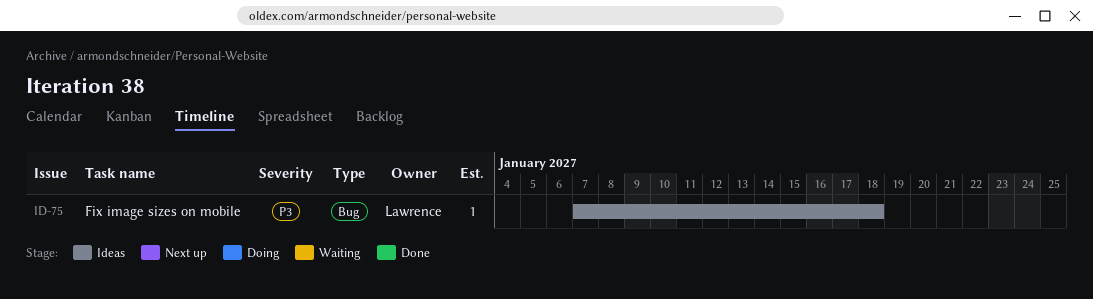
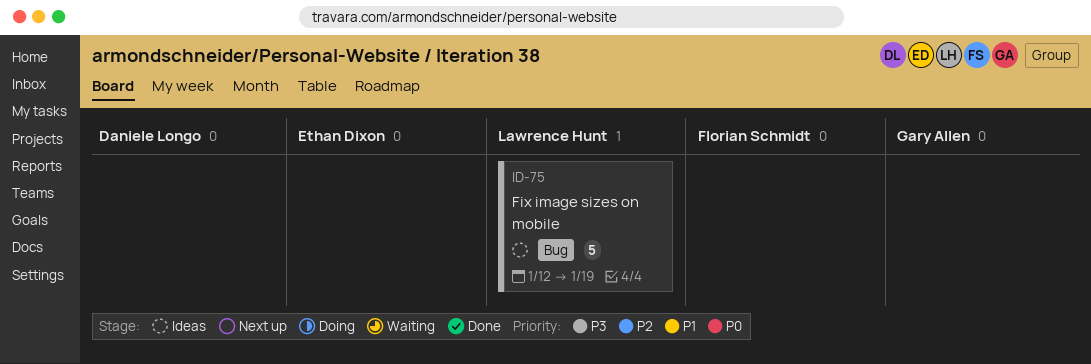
ID-75, estimate: 1 -> 5
ID-75, start: Jan 7 -> Jan 12
ID-75, due: Jan 18 -> Jan 19

